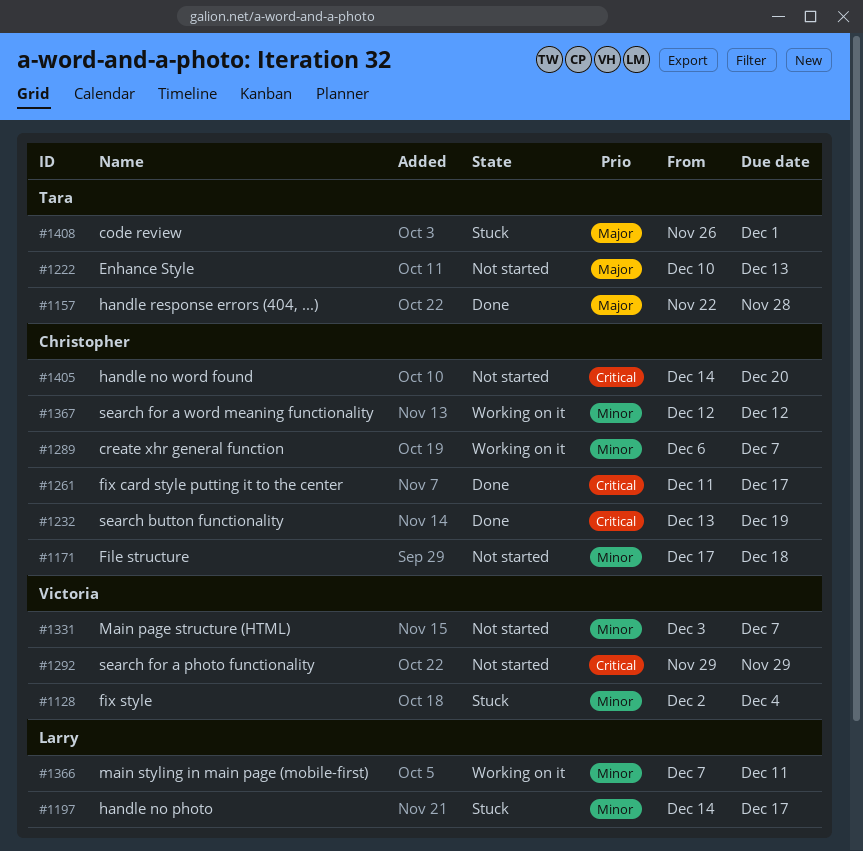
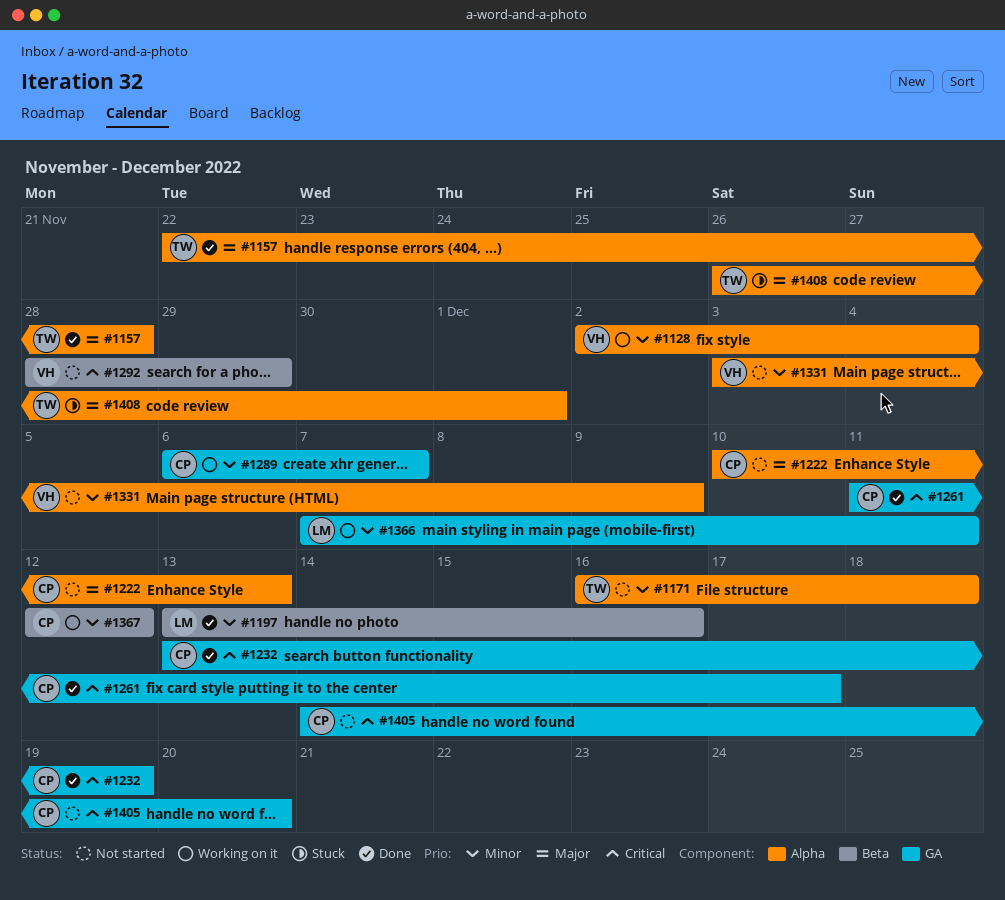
#1128, status: Stuck -> Working on it
#1171, owner: Christopher -> Tara
#1171, start: Dec 17 -> Dec 16
#1197, status: Stuck -> Done
#1197, start: Dec 14 -> Dec 13
#1197, due: Dec 17 -> Dec 16
#1222, owner: Tara -> Christopher
#1292, start: Nov 29 -> Nov 28
#1331, due: Dec 7 -> Dec 9

